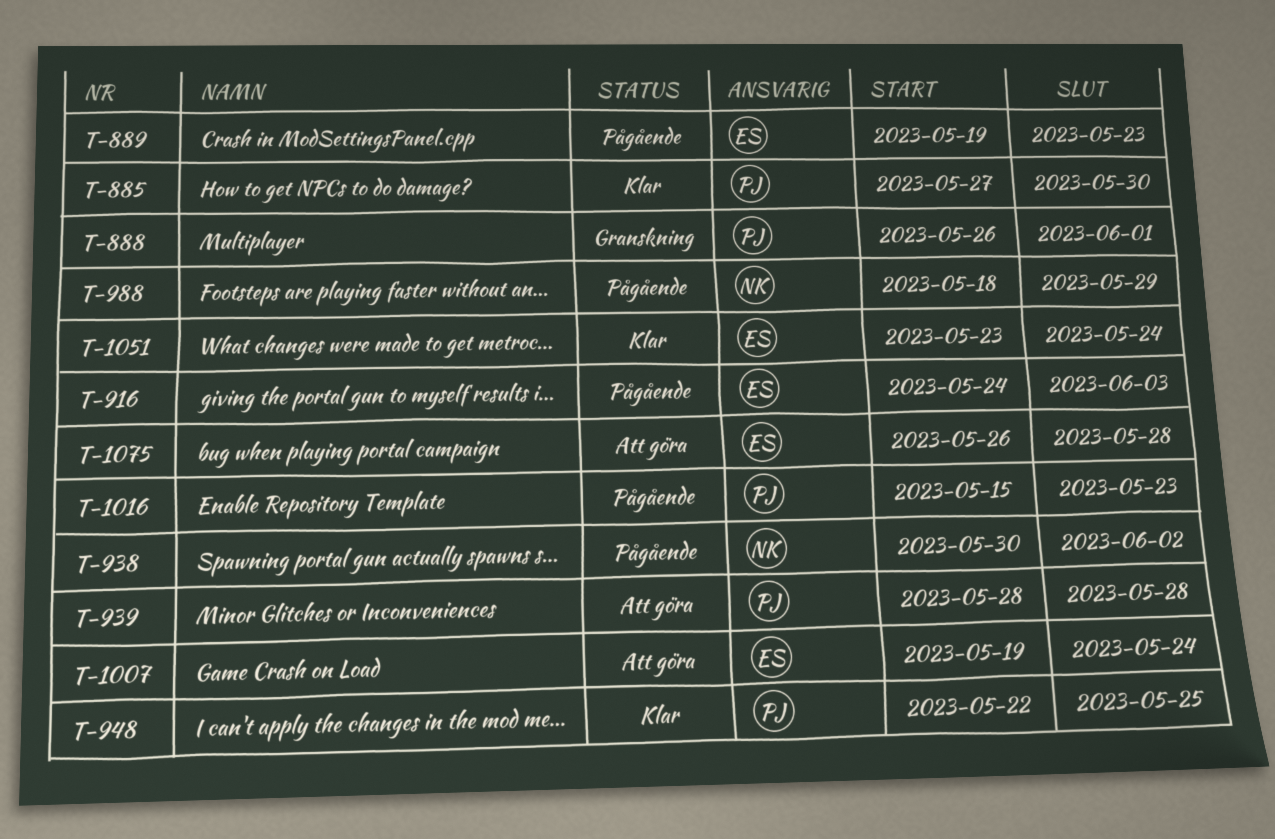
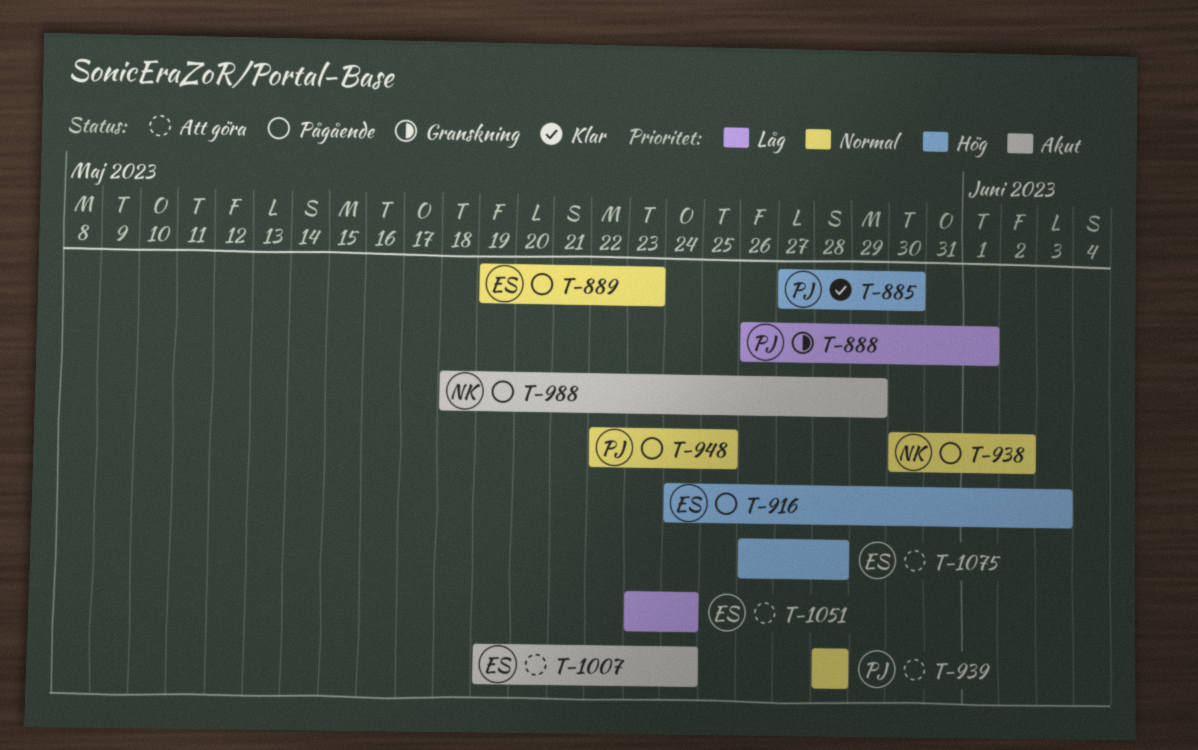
T-948, status: Klar -> Pågående
T-1016: present -> none
T-1051, status: Klar -> Att göra

